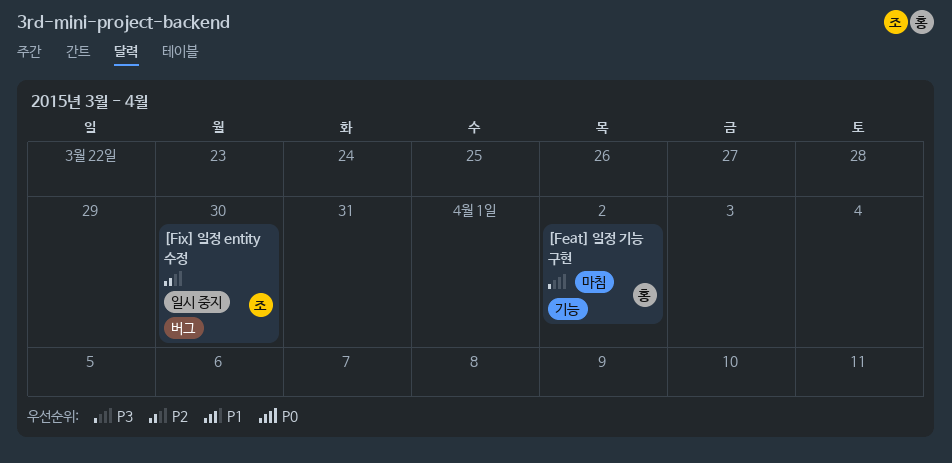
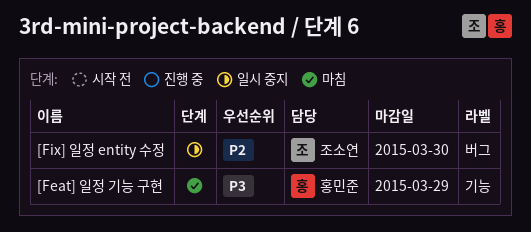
[Feat] 일정 기능 구현, due: Apr 2 -> Mar 29

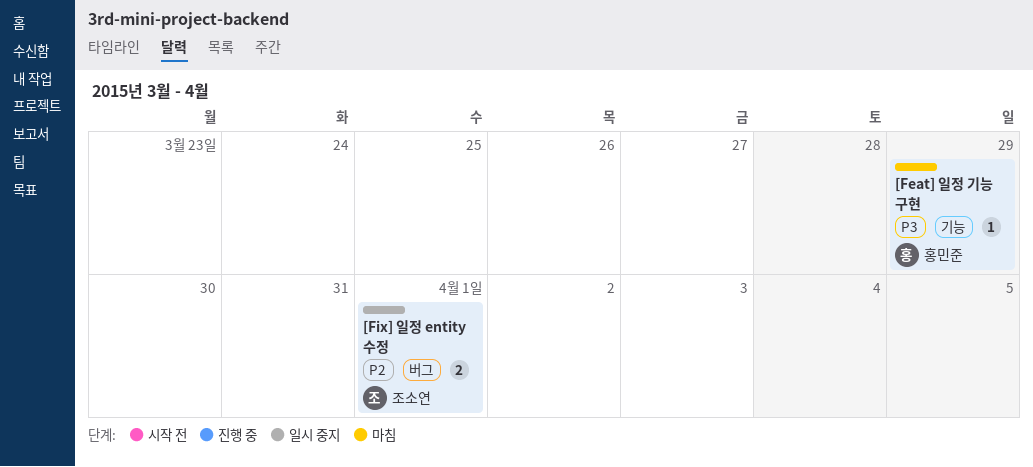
[Fix] 일정 entity 수정, due: Mar 30 -> Apr 1

